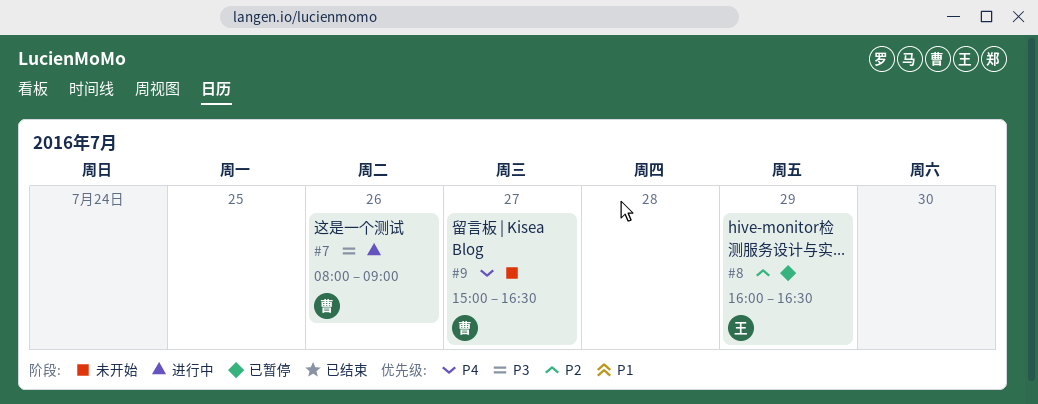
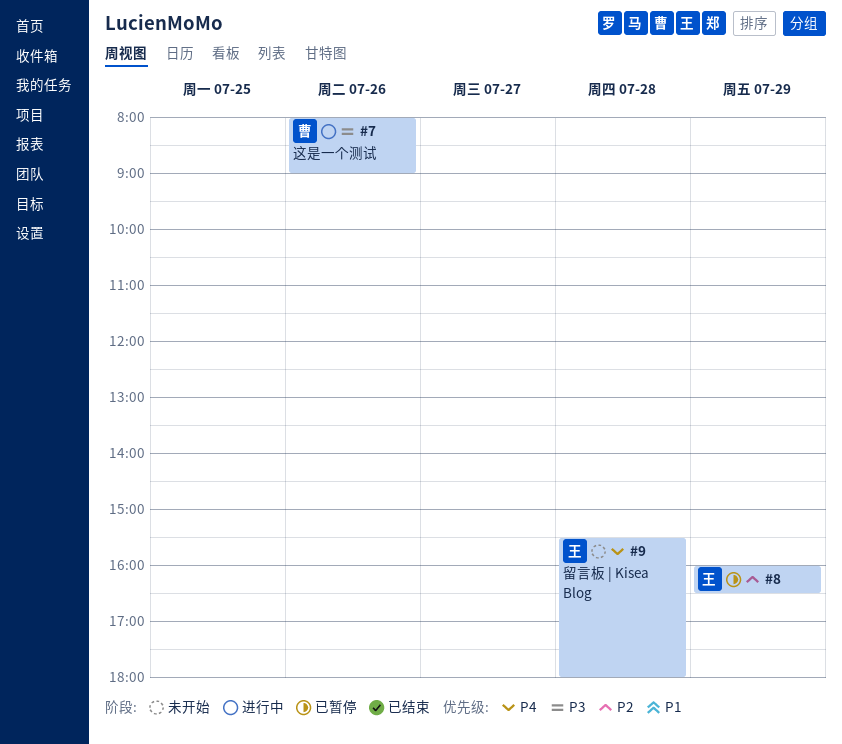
#9, owner: 曹 -> 王
#9, day: Jul 27 -> Jul 28
#9, begins: 15:00 -> 15:30
#9, ends: 16:30 -> 18:00

